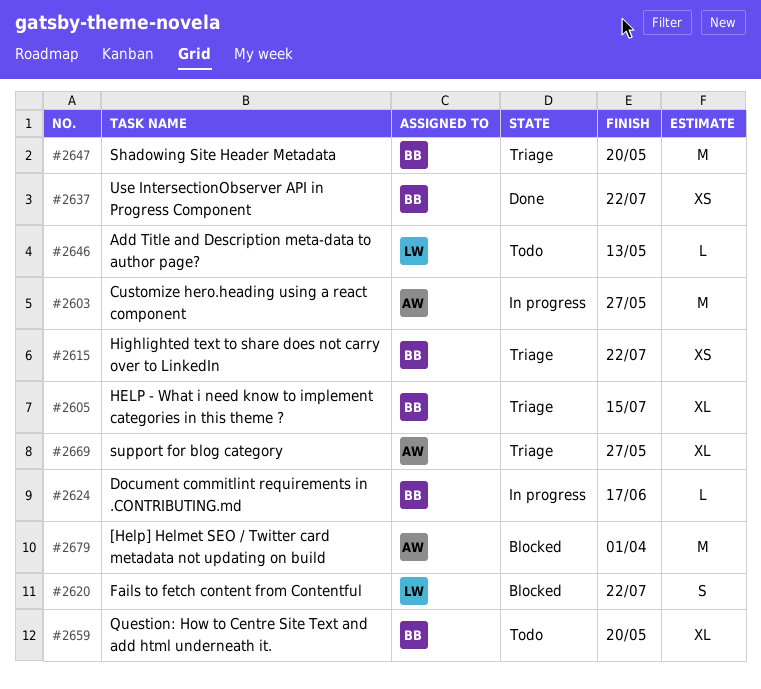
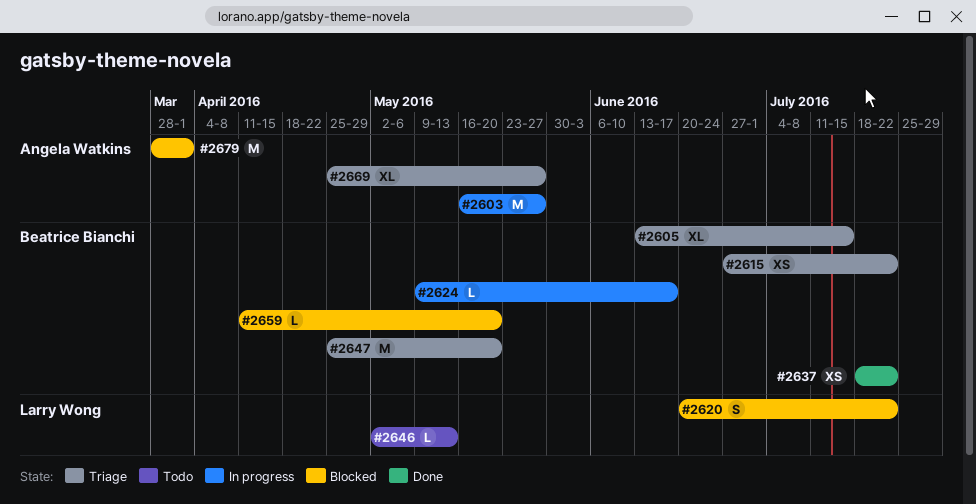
#2659, status: Todo -> Blocked
#2659, estimate: XL -> L

